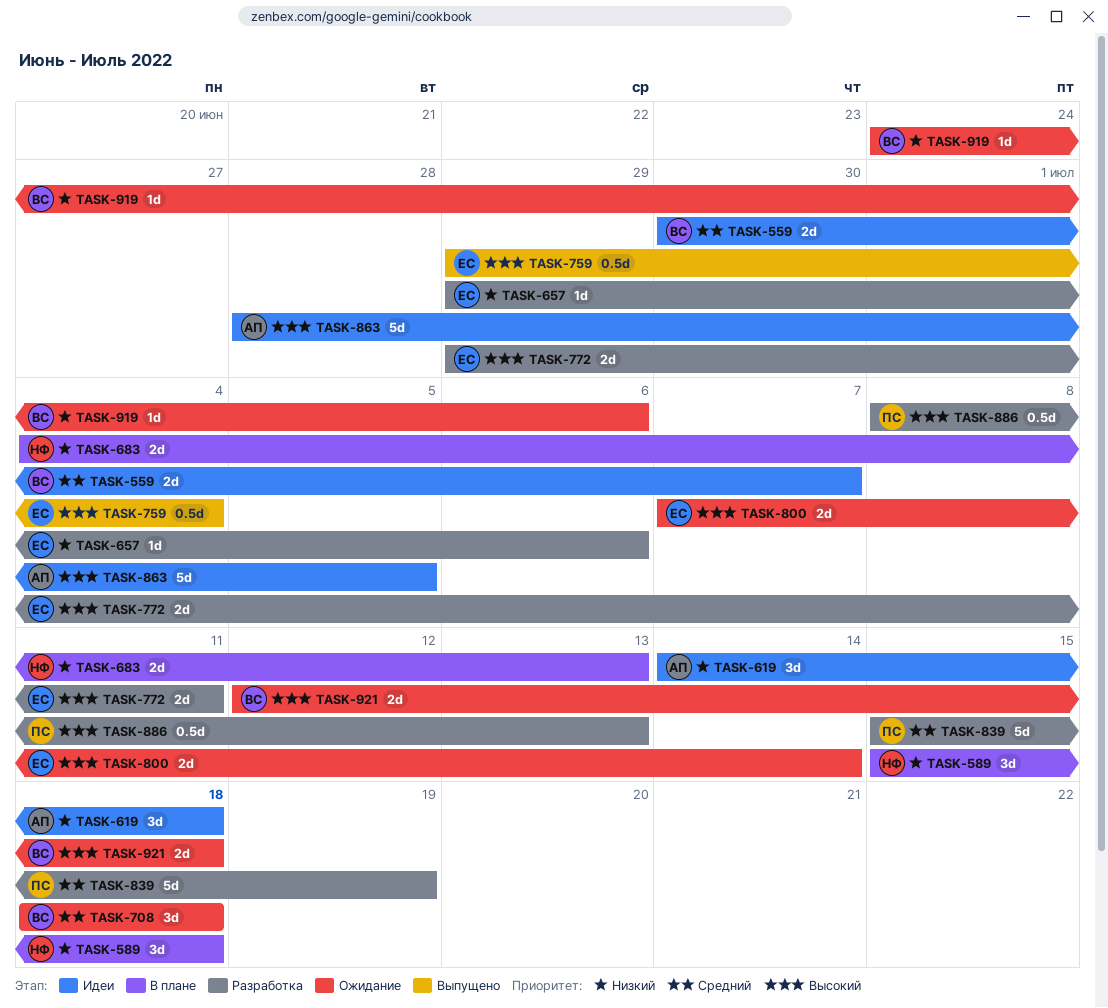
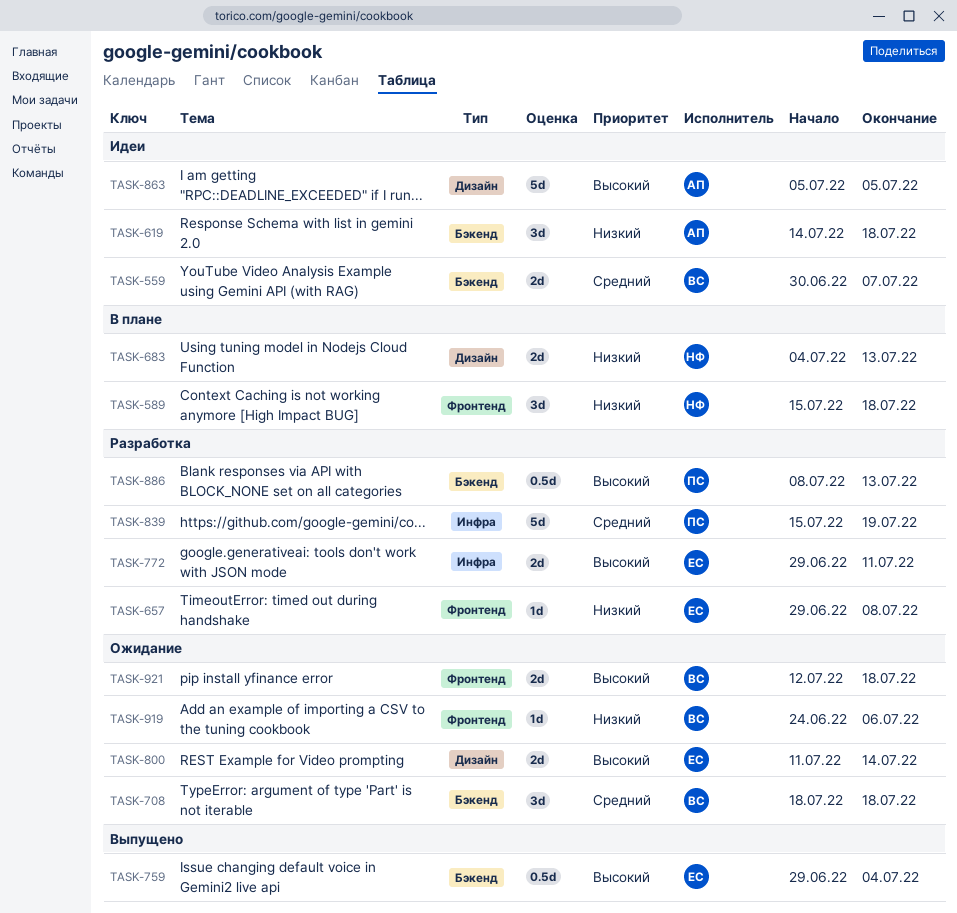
TASK-657, due: Jul 6 -> Jul 8
TASK-800, start: Jul 7 -> Jul 11
TASK-863, start: Jun 28 -> Jul 5

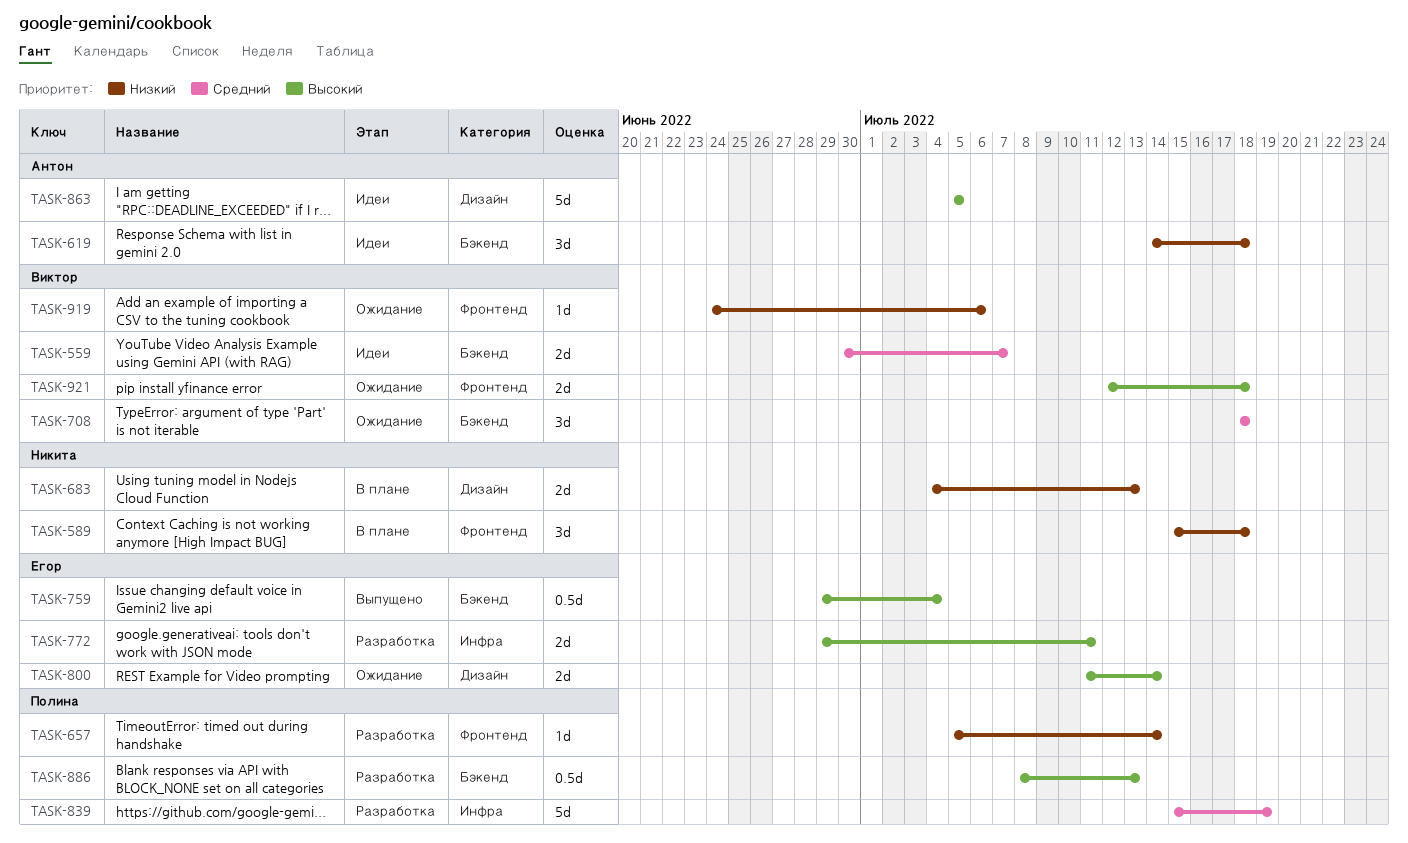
TASK-657, owner: Егор -> Полина
TASK-657, start: Jun 29 -> Jul 5
TASK-657, due: Jul 8 -> Jul 14

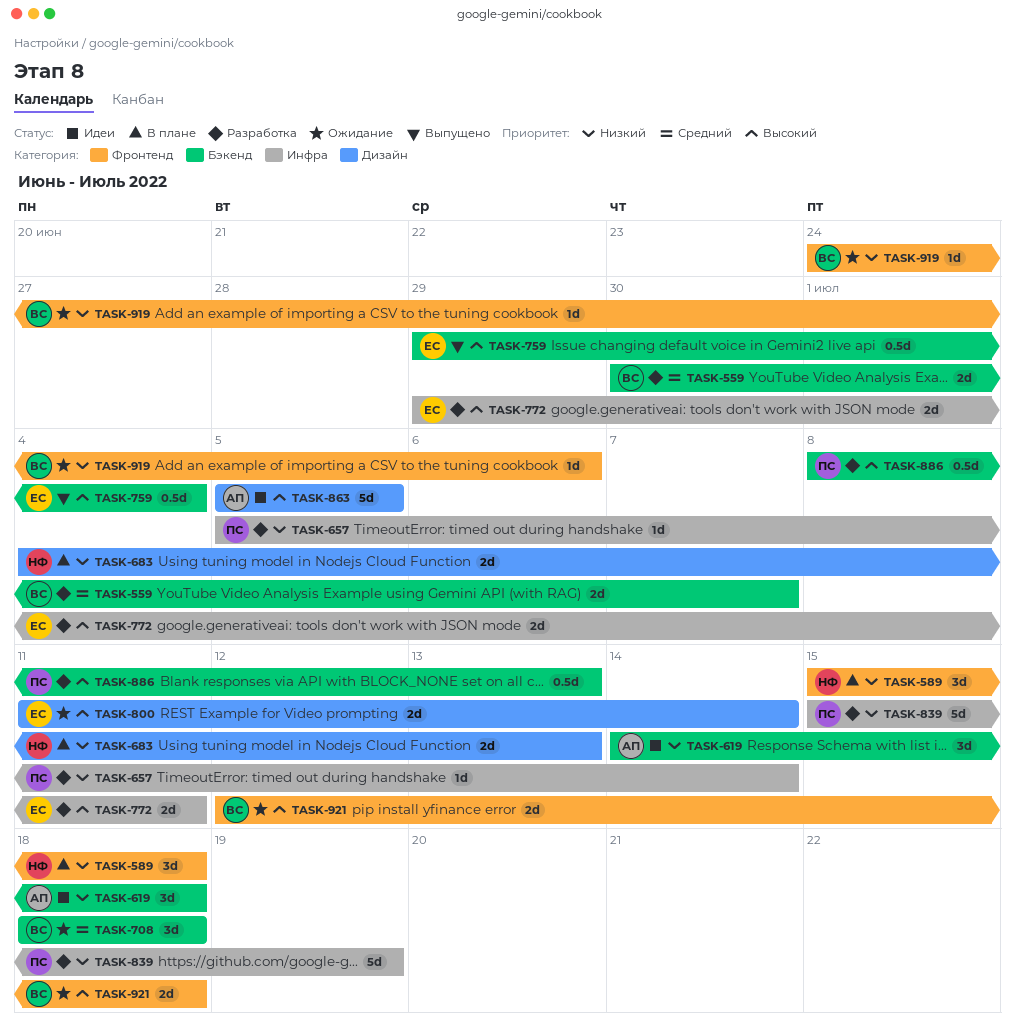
TASK-559, status: Идеи -> Разработка
TASK-657, label: Фронтенд -> Инфра
TASK-839, priority: Средний -> Низкий

